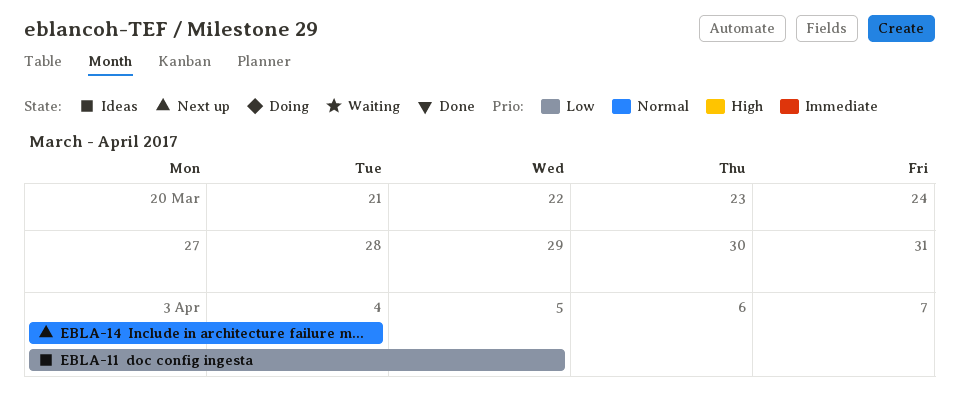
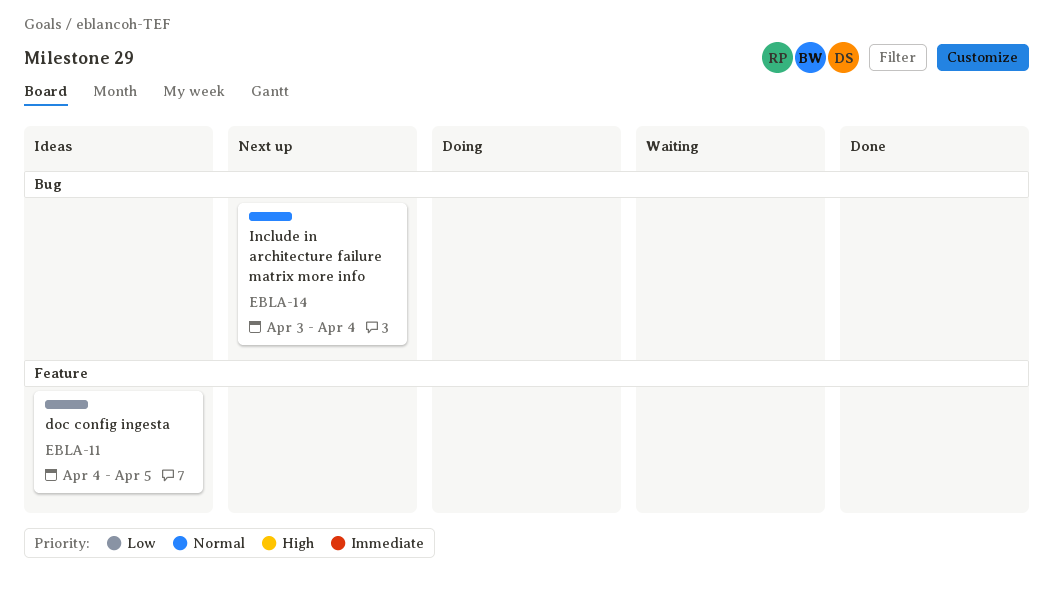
EBLA-11, start: Apr 3 -> Apr 4

